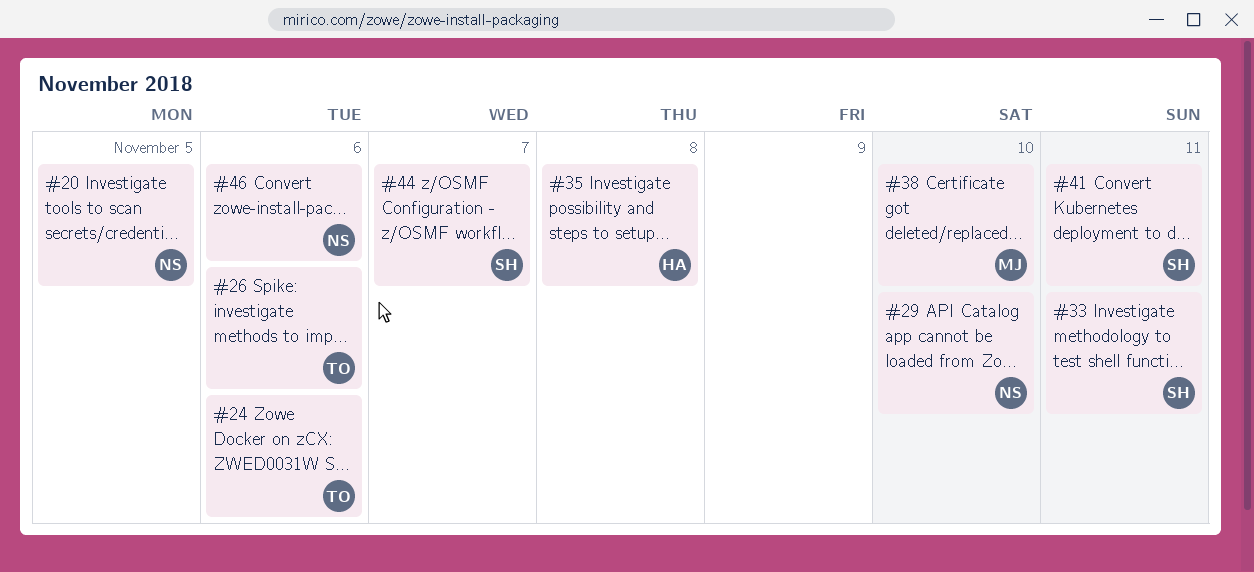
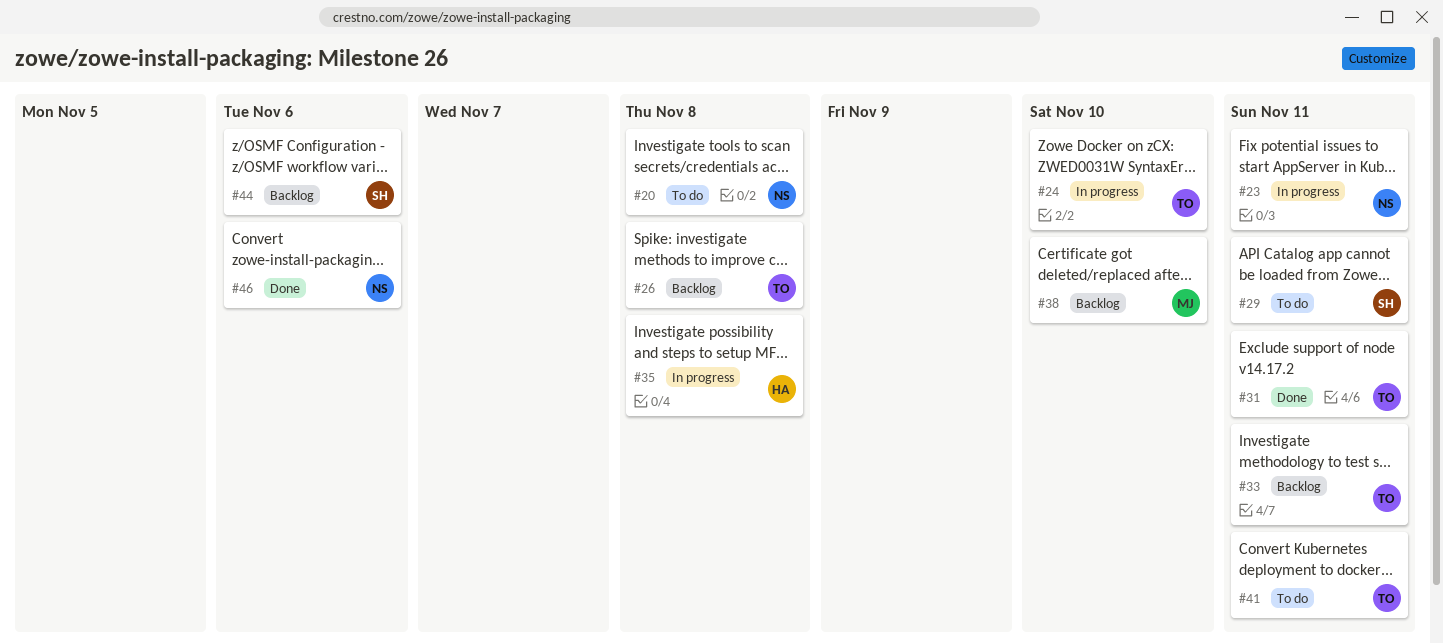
#20, due: Nov 5 -> Nov 8
#23: none -> present
#24, due: Nov 6 -> Nov 10
#26, due: Nov 6 -> Nov 8
#29, owner: NS -> SH
#29, due: Nov 10 -> Nov 11
#31: none -> present
#33, owner: SH -> TO
#41, owner: SH -> TO
#44, due: Nov 7 -> Nov 6

